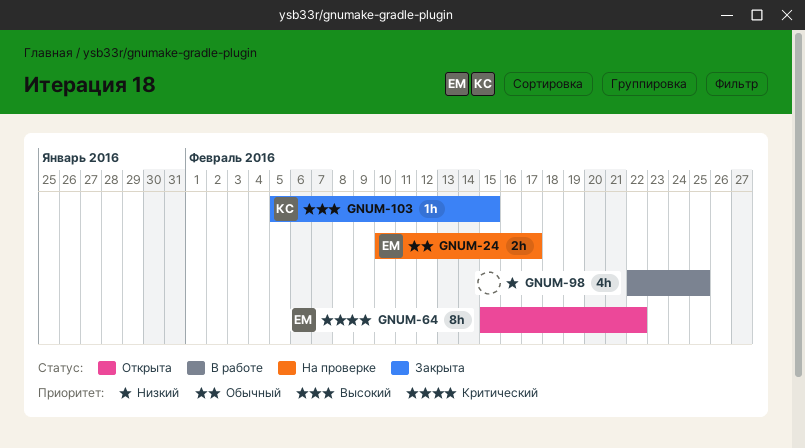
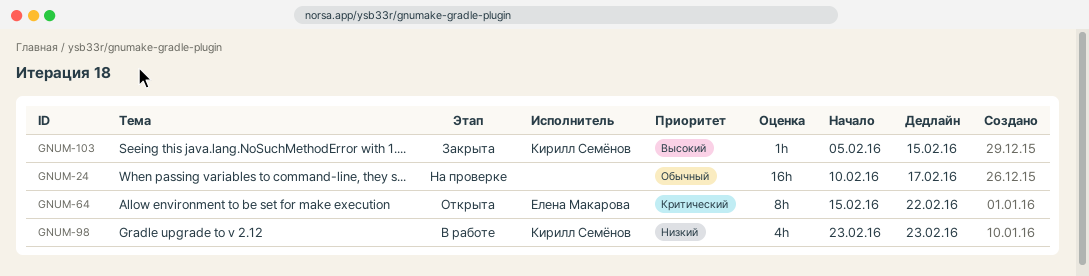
GNUM-24, owner: Елена Макарова -> none
GNUM-24, estimate: 2h -> 16h
GNUM-98, owner: none -> Кирилл Семёнов
GNUM-98, start: Feb 22 -> Feb 23
GNUM-98, due: Feb 25 -> Feb 23

